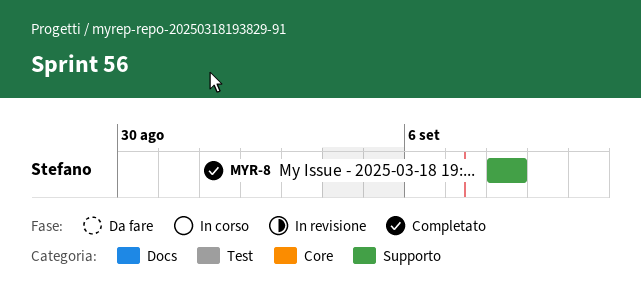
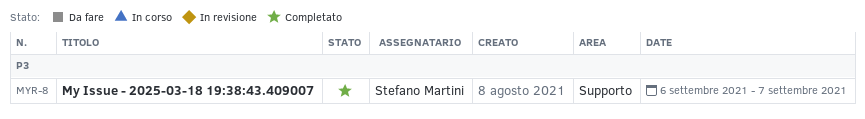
MYR-8, start: Sep 8 -> Sep 6
MYR-8, due: Sep 8 -> Sep 7

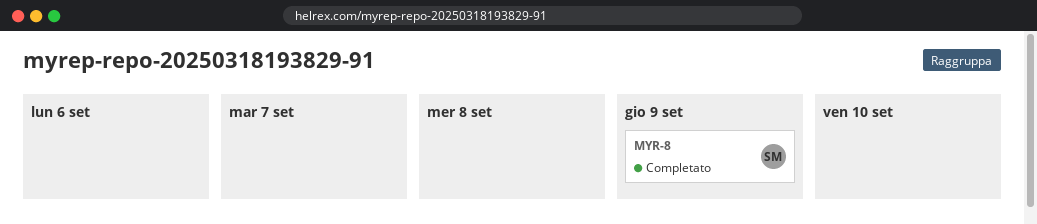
MYR-8, due: Sep 7 -> Sep 9

